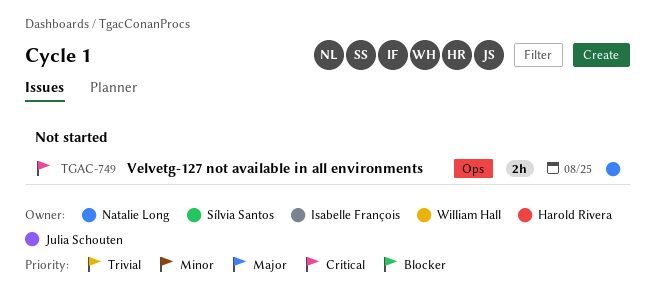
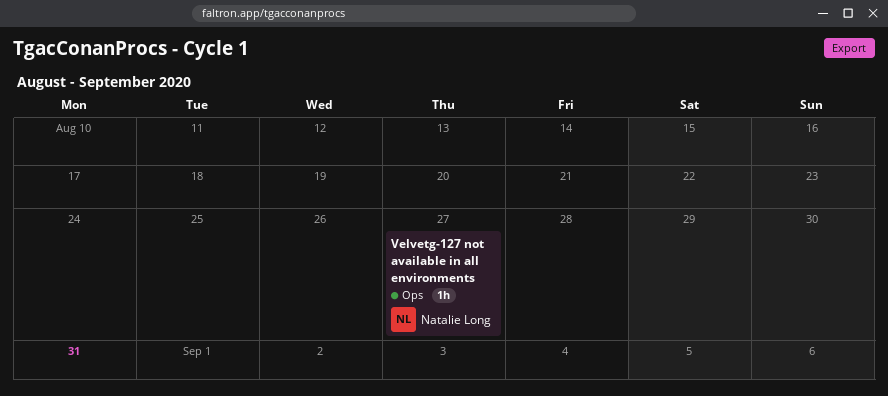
Velvetg-127 not available in all environments, estimate: 2h -> 1h
Velvetg-127 not available in all environments, due: Aug 25 -> Aug 27

